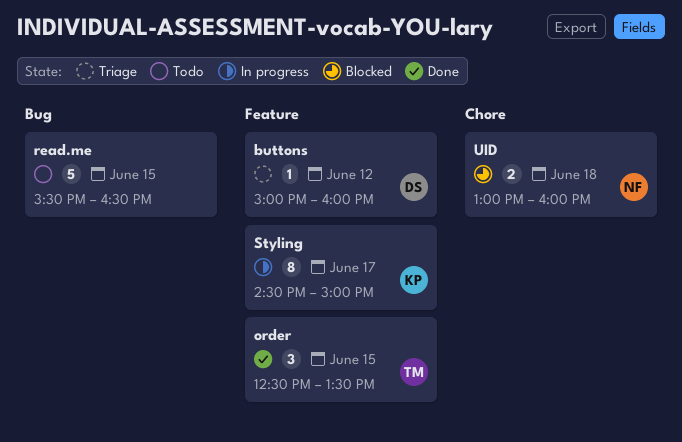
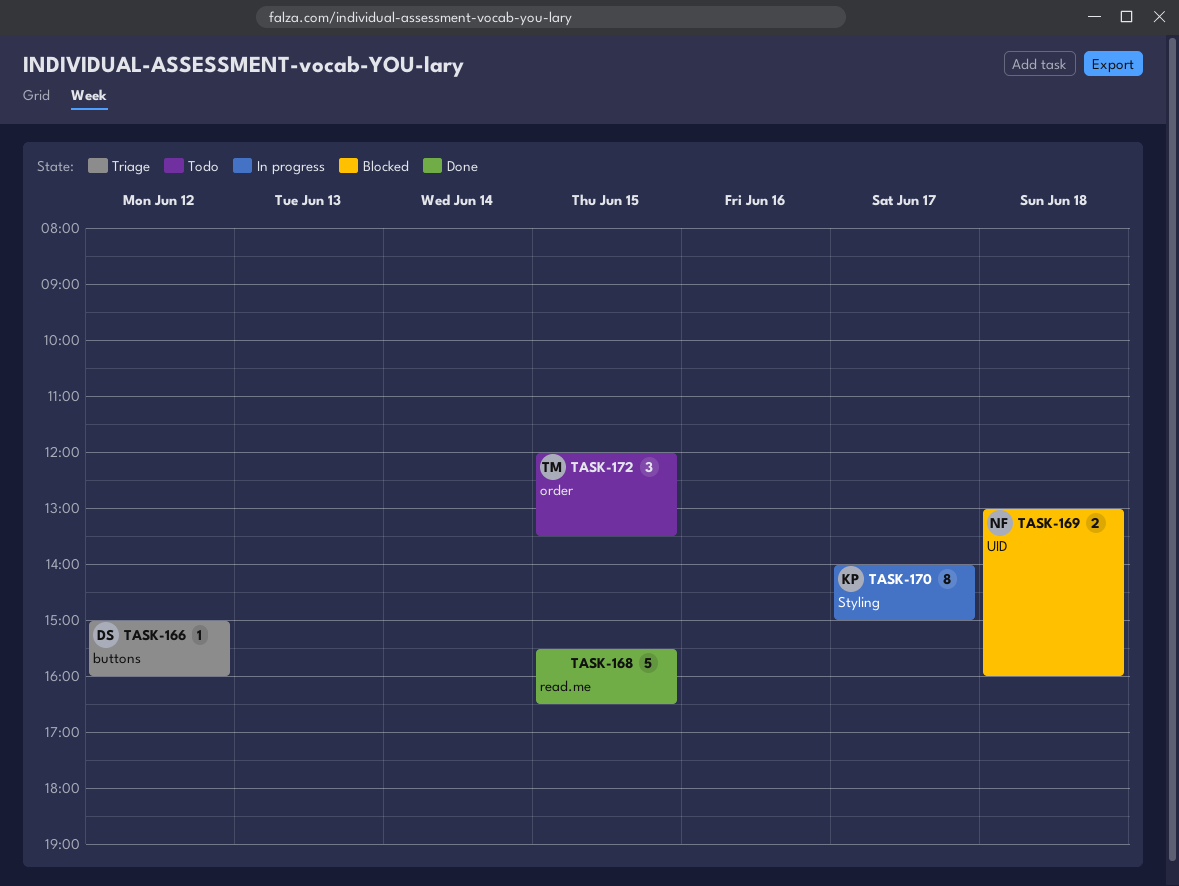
order, status: Done -> Todo
order, begins: 12:30 -> 12:00
read.me, status: Todo -> Done
Styling, begins: 14:30 -> 14:00

